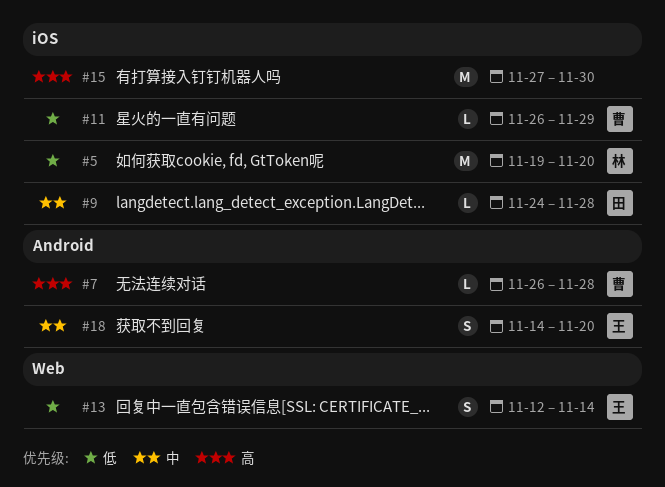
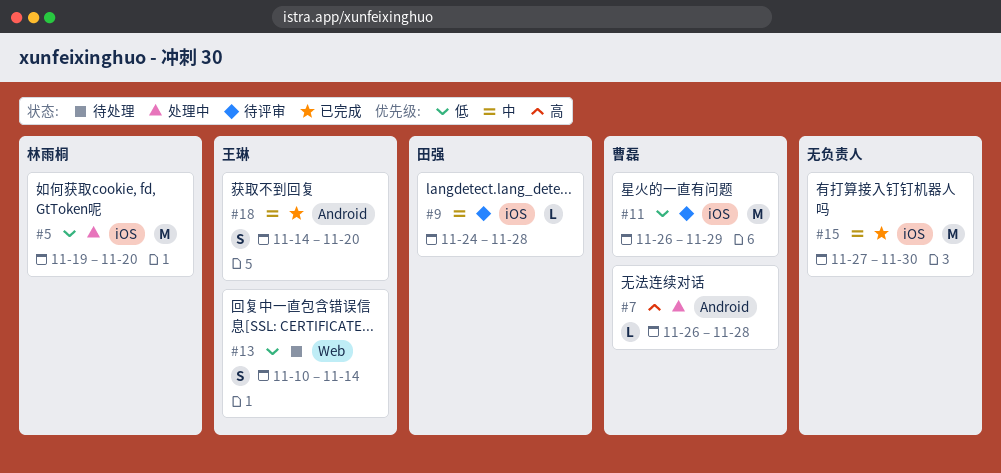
#11, estimate: L -> M
#13, start: Nov 12 -> Nov 10
#15, priority: 高 -> 中

